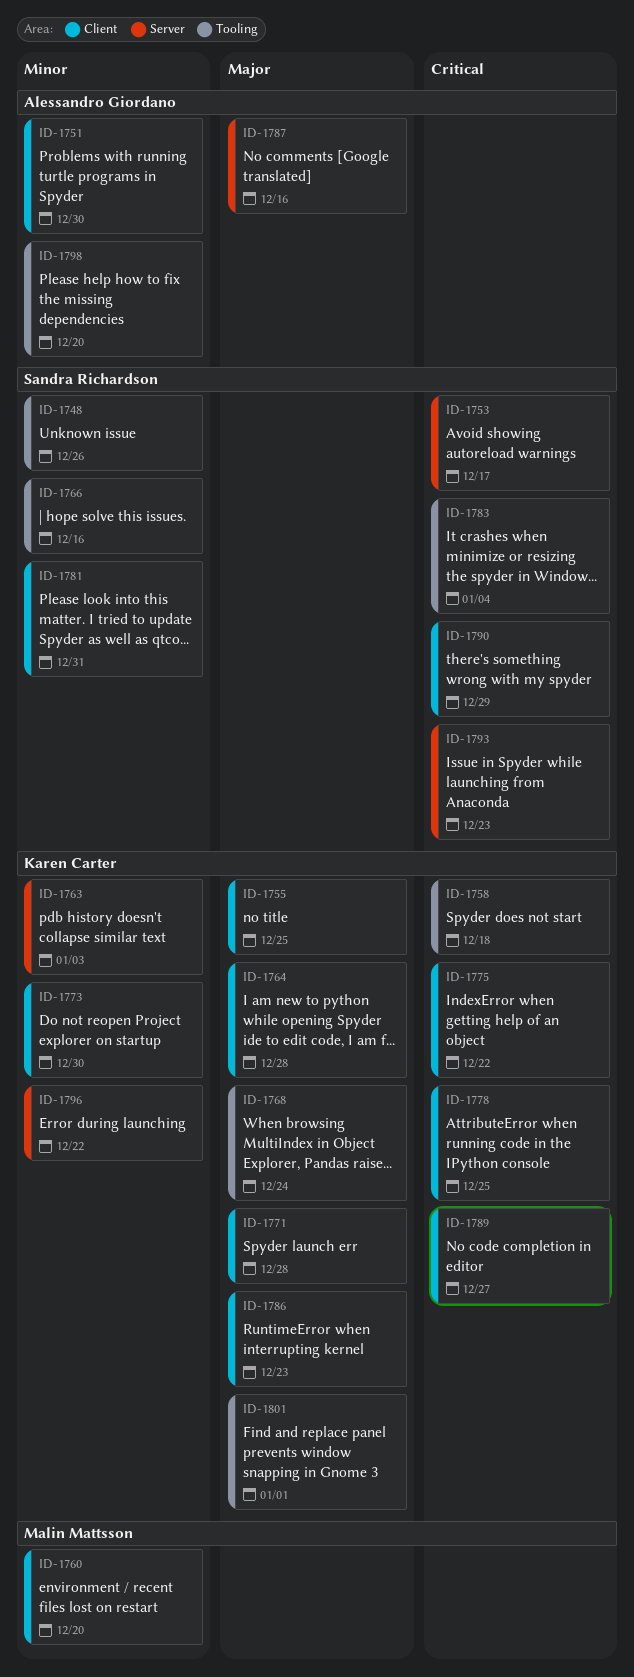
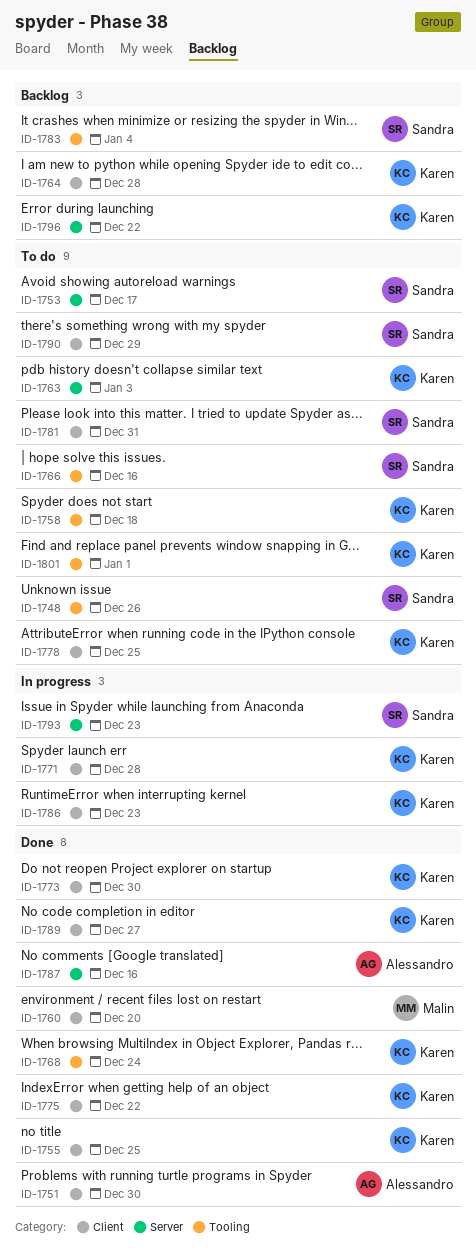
ID-1798: present -> none

